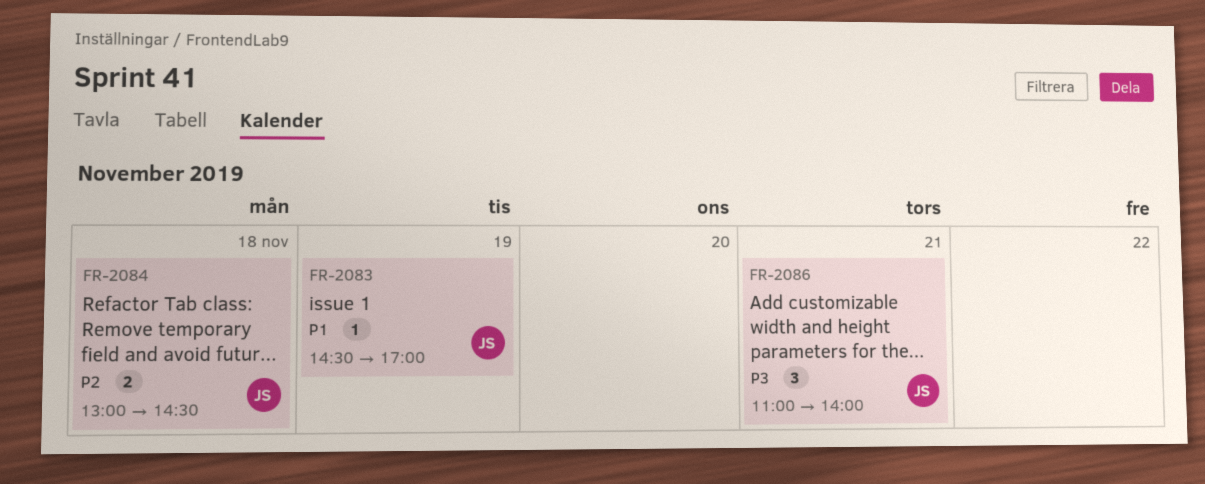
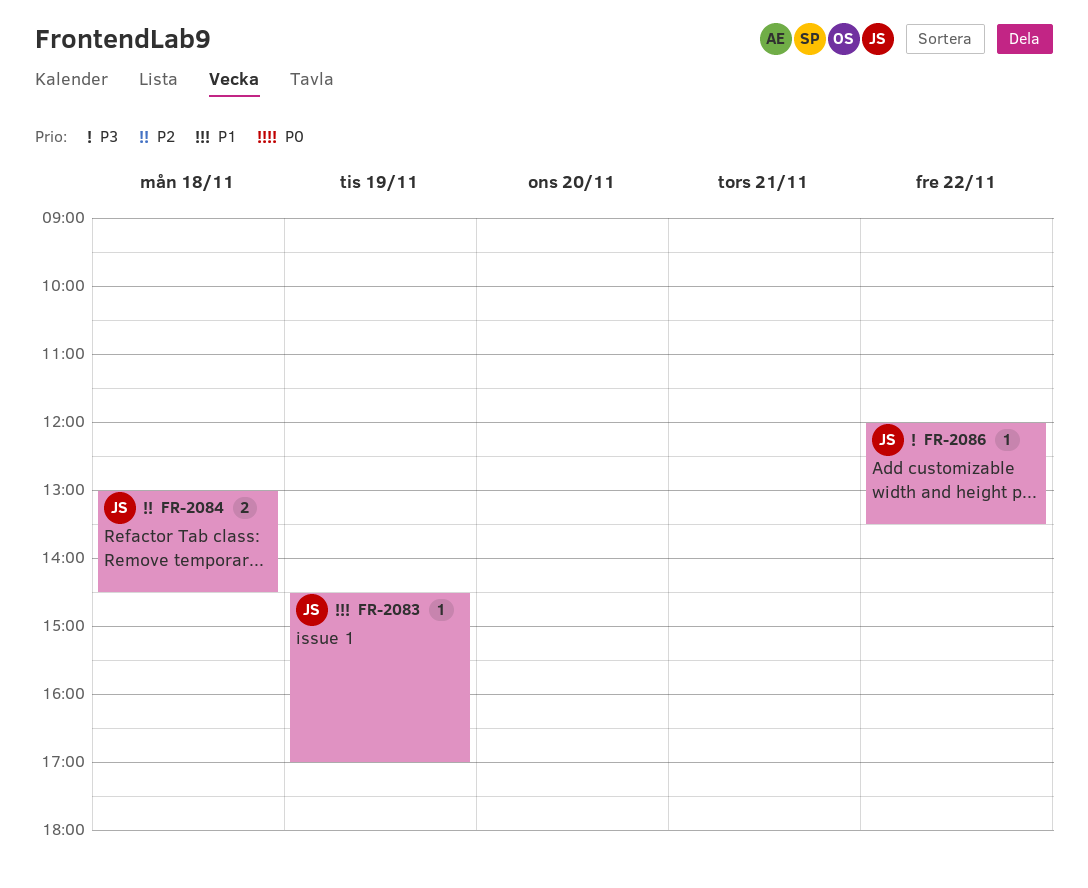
FR-2086, estimate: 3 -> 1
FR-2086, day: Nov 21 -> Nov 22
FR-2086, begins: 11:00 -> 12:00
FR-2086, ends: 14:00 -> 13:30

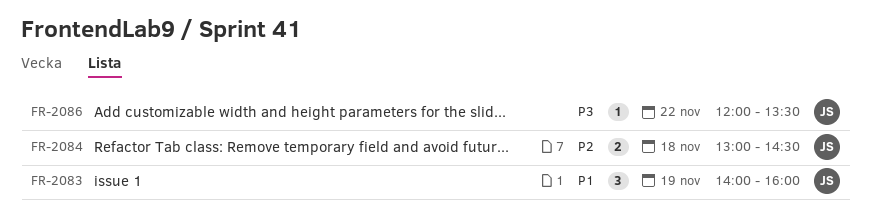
FR-2083, estimate: 1 -> 3
FR-2083, begins: 14:30 -> 14:00
FR-2083, ends: 17:00 -> 16:00

